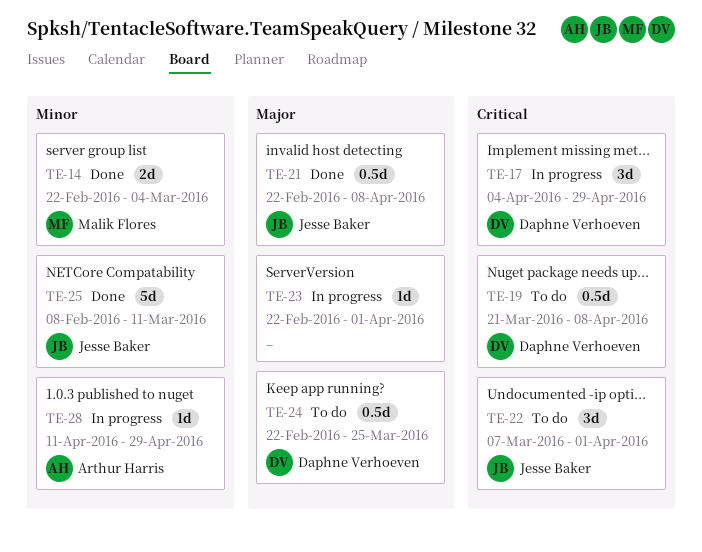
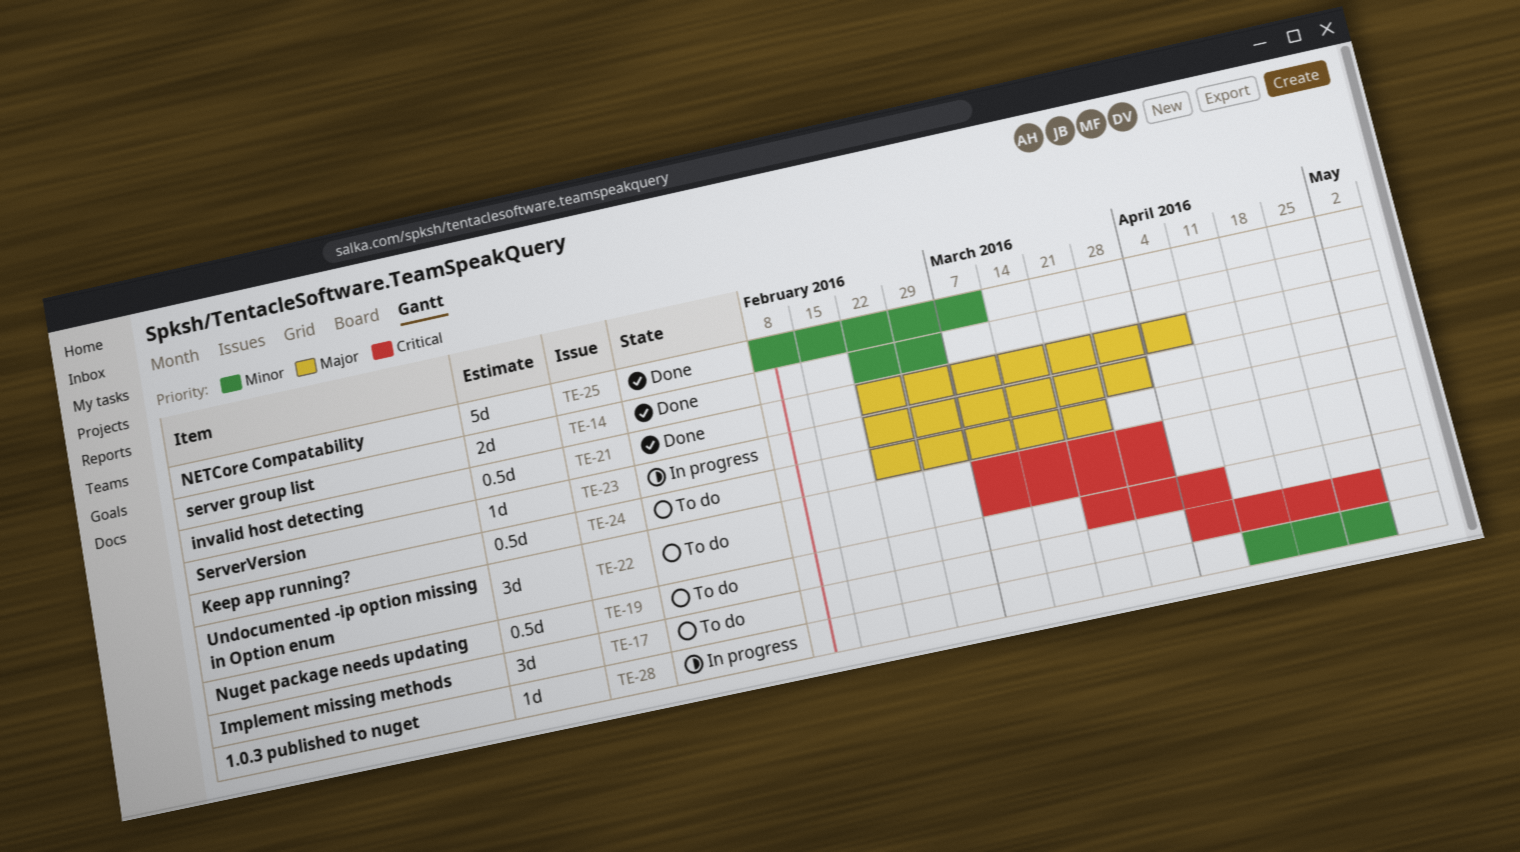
TE-17, status: In progress -> To do

